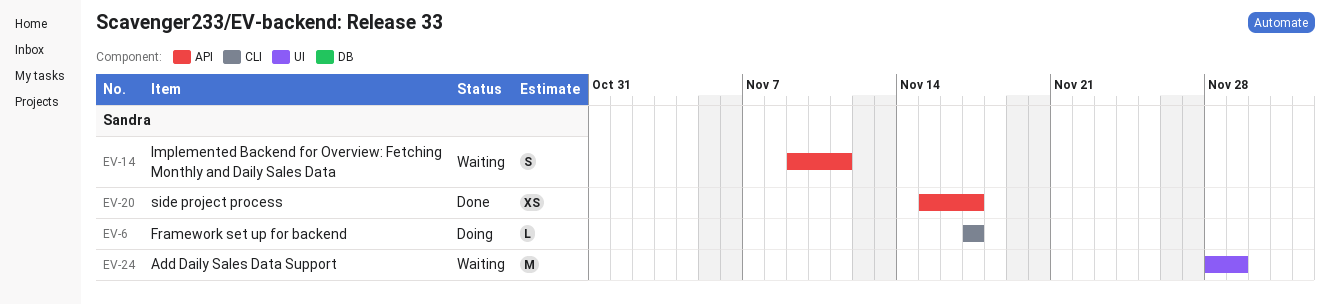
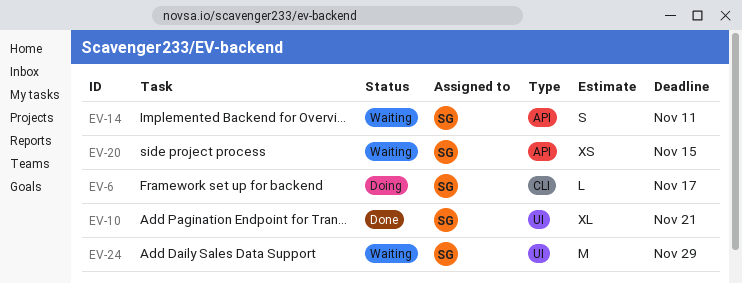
EV-10: none -> present
EV-20, status: Done -> Waiting
EV-20, due: Nov 17 -> Nov 15

